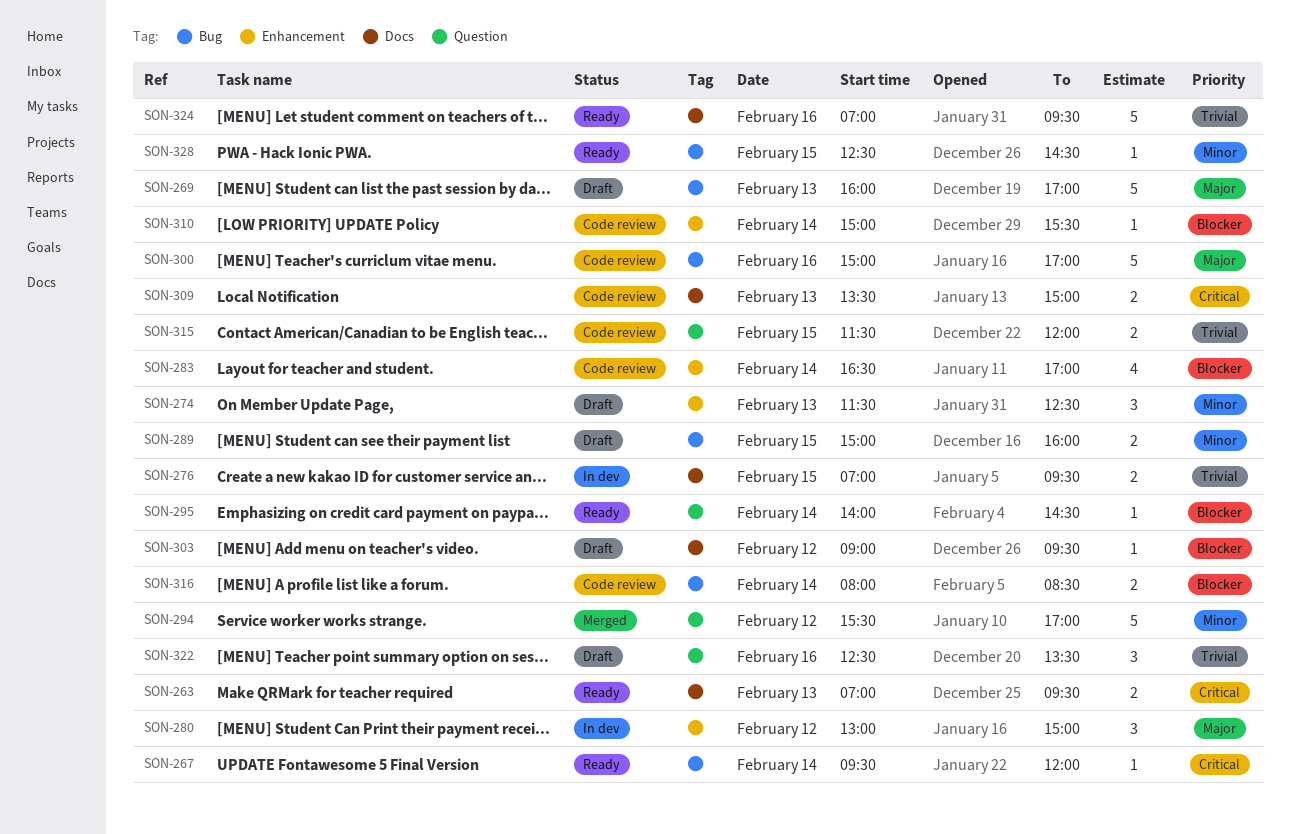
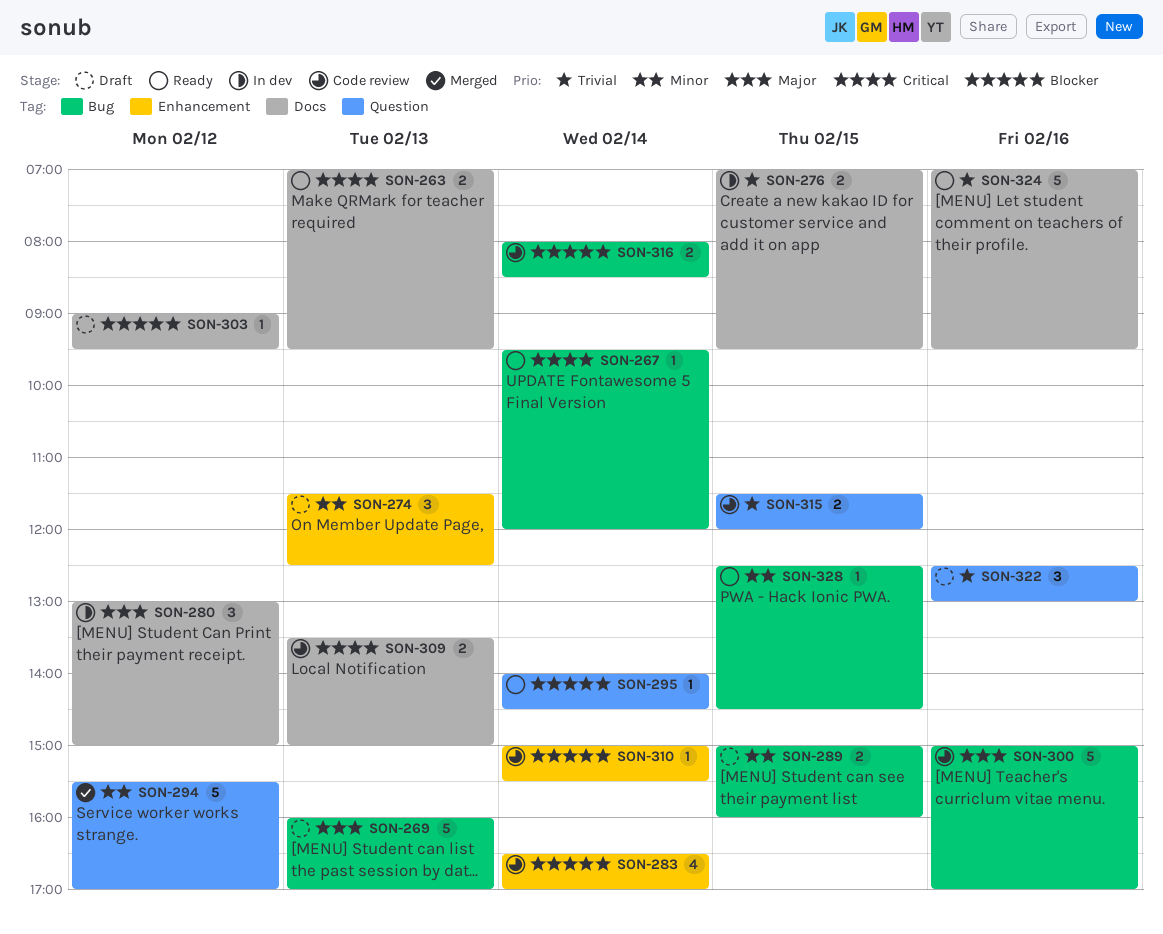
SON-280, label: Enhancement -> Docs
SON-322, ends: 13:30 -> 13:00

